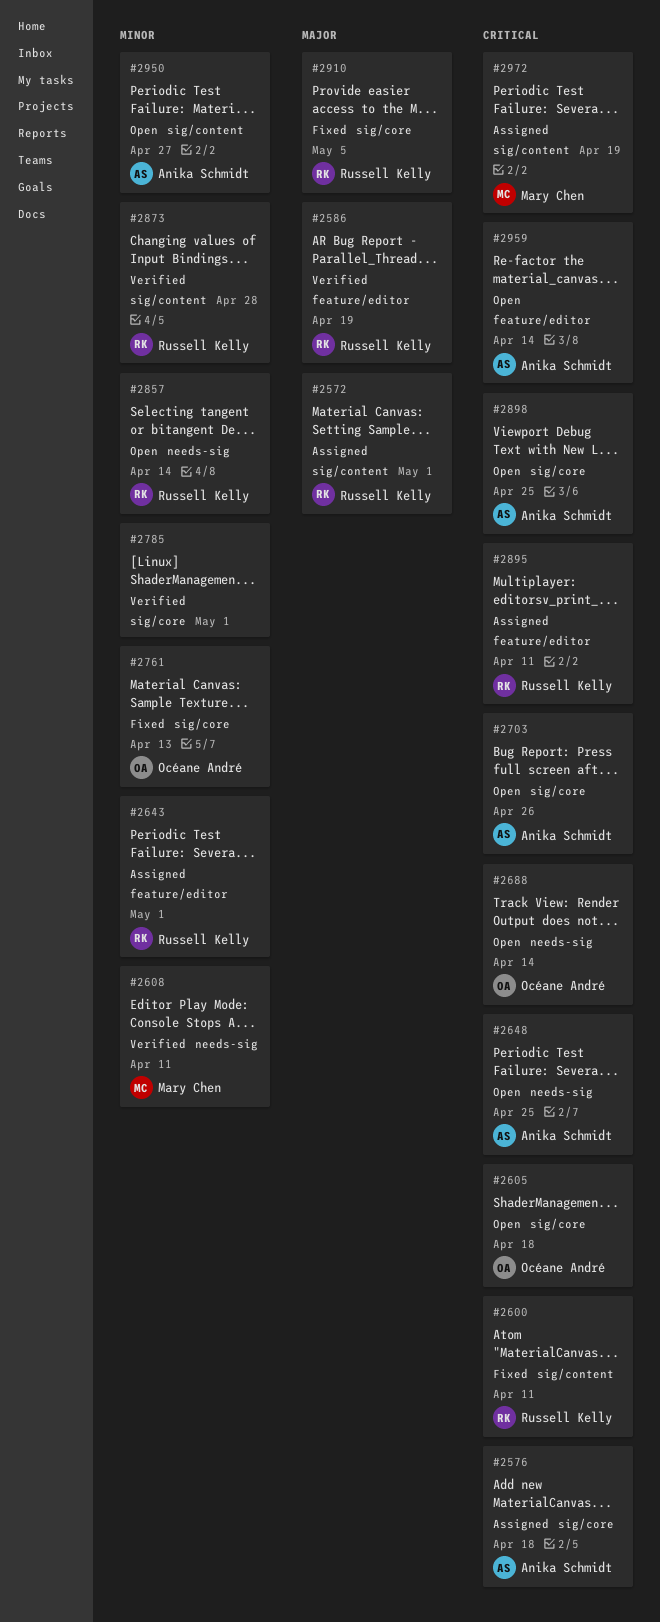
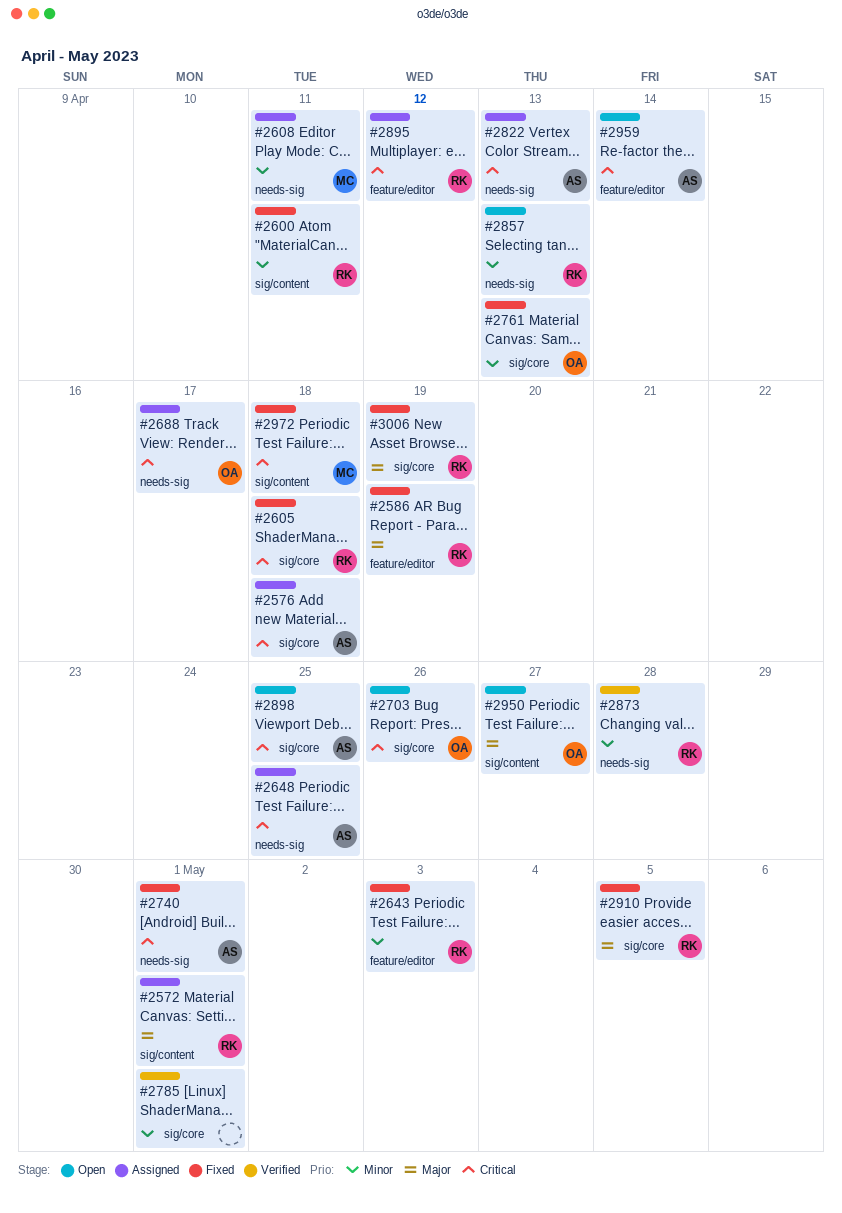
#2586, status: Verified -> Fixed
#2600, priority: Critical -> Minor
#2605, status: Open -> Fixed
#2605, owner: Océane André -> Russell Kelly
#2608, status: Verified -> Assigned
#2643, status: Assigned -> Fixed
#2643, due: May 1 -> May 3
#2648, status: Open -> Assigned
#2688, status: Open -> Assigned
#2688, due: Apr 14 -> Apr 17
#2703, owner: Anika Schmidt -> Océane André
#2740: none -> present
#2822: none -> present
#2857, due: Apr 14 -> Apr 13
#2873, label: sig/content -> needs-sig
#2895, due: Apr 11 -> Apr 12
#2950, owner: Anika Schmidt -> Océane André
#2950, priority: Minor -> Major
#2972, status: Assigned -> Fixed
#2972, due: Apr 19 -> Apr 18
#3006: none -> present

